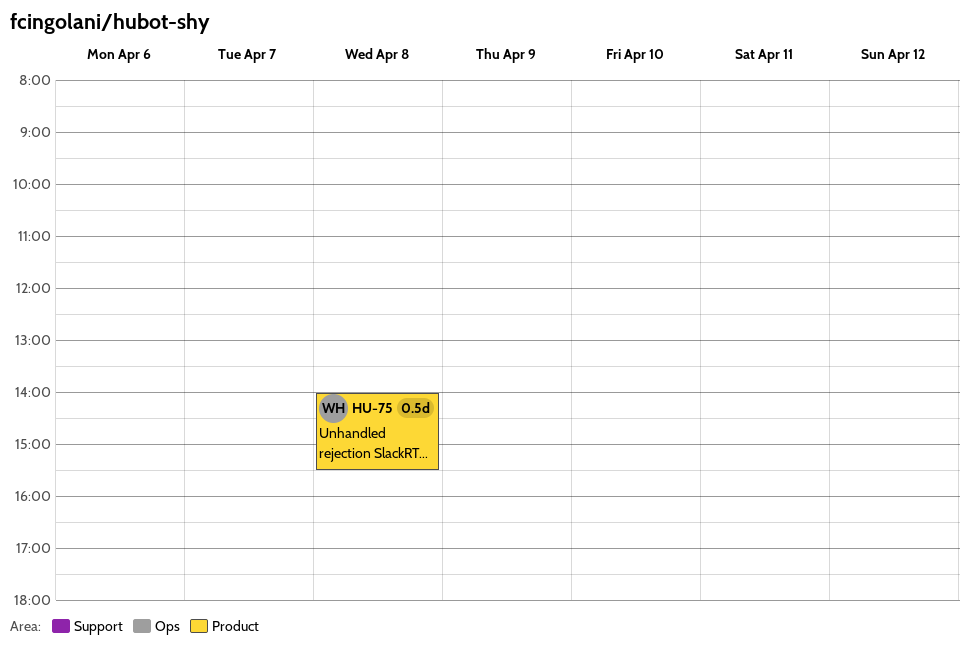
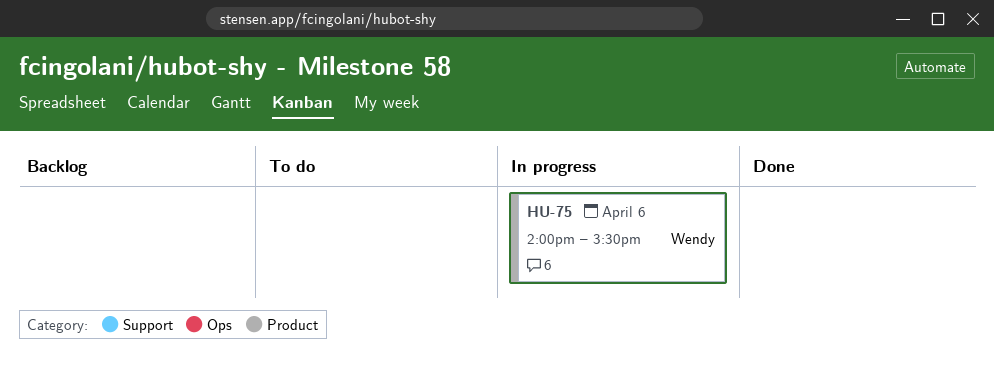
HU-75, day: Apr 8 -> Apr 6

